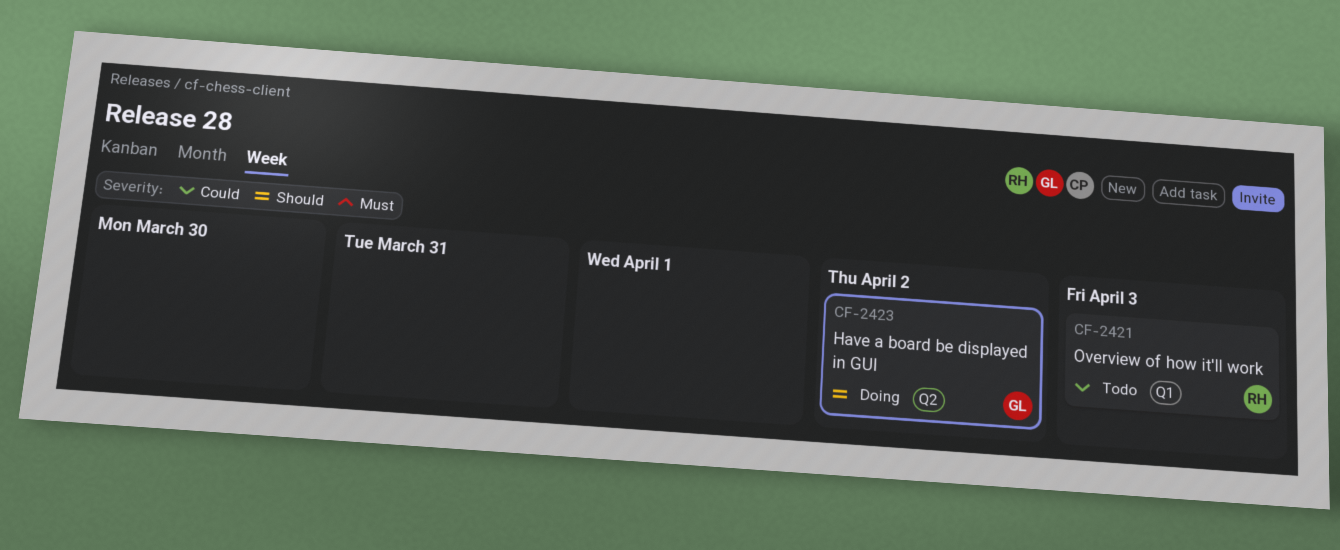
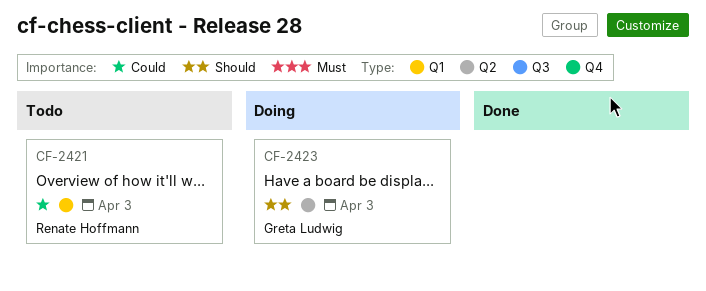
CF-2423, due: Apr 2 -> Apr 3

